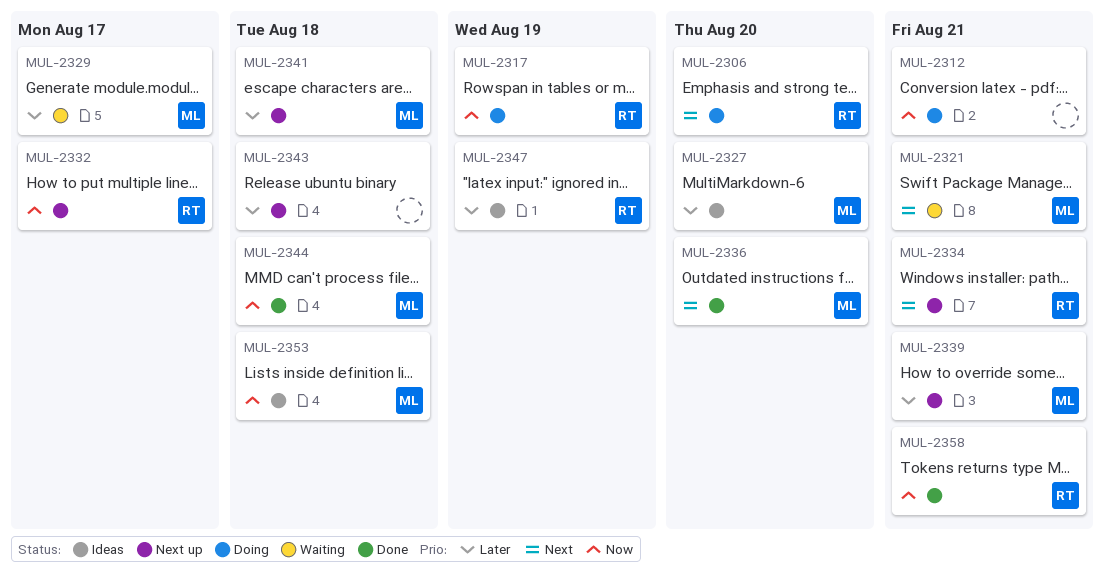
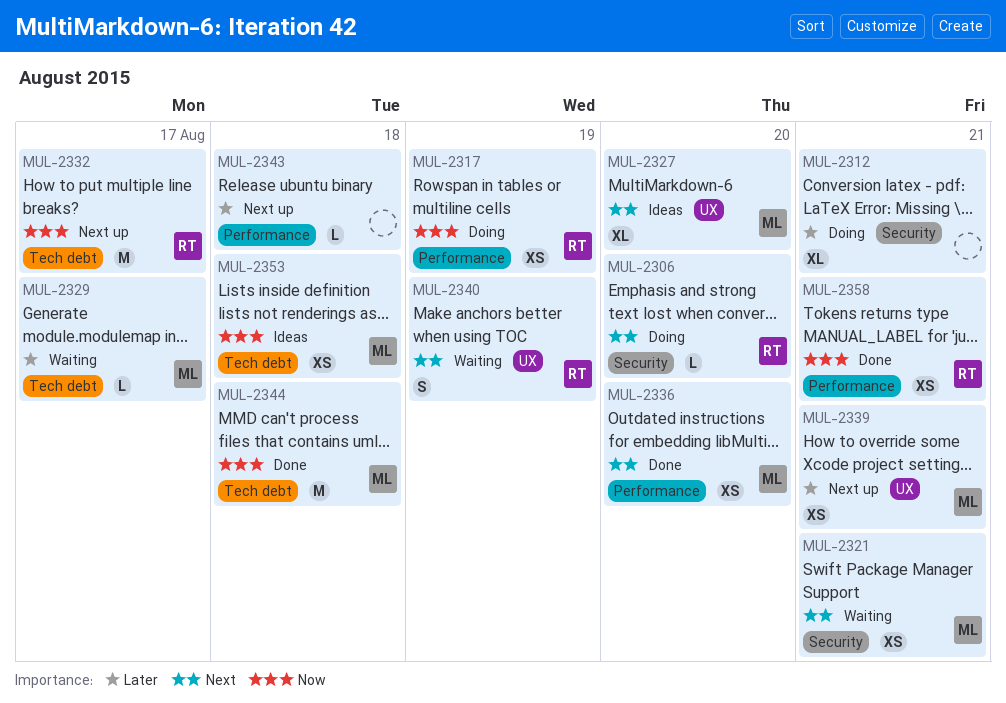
MUL-2312, priority: Now -> Later
MUL-2327, priority: Later -> Next
MUL-2334: present -> none
MUL-2340: none -> present
MUL-2341: present -> none
MUL-2347: present -> none

